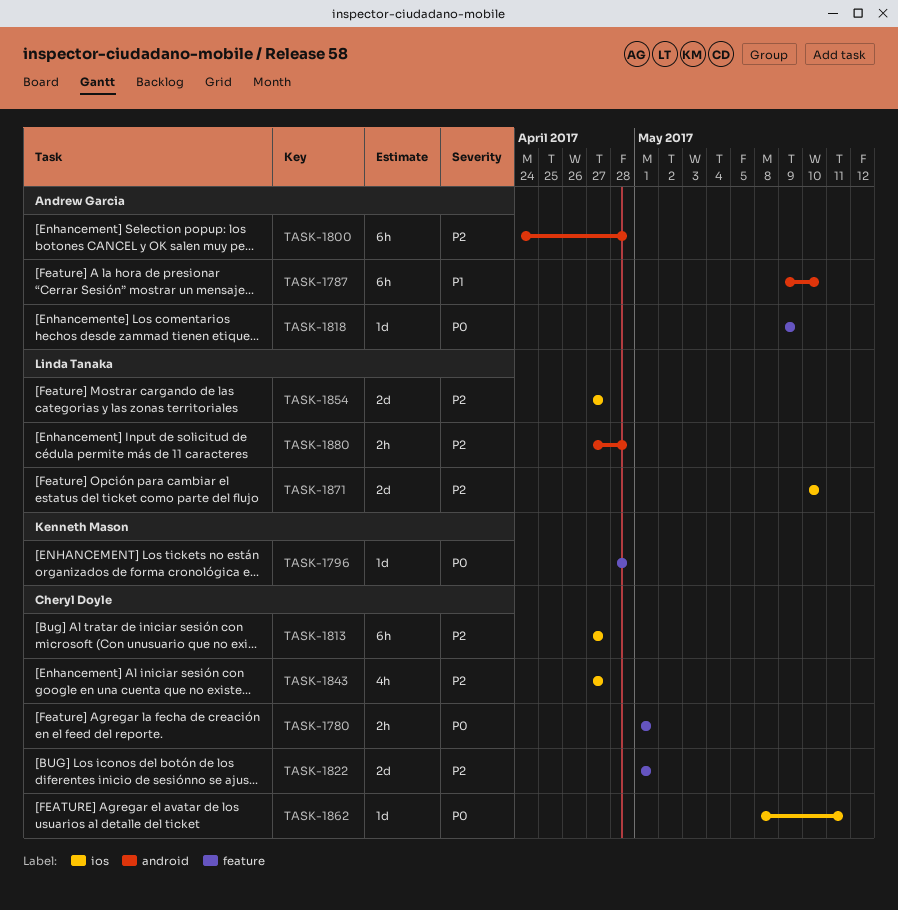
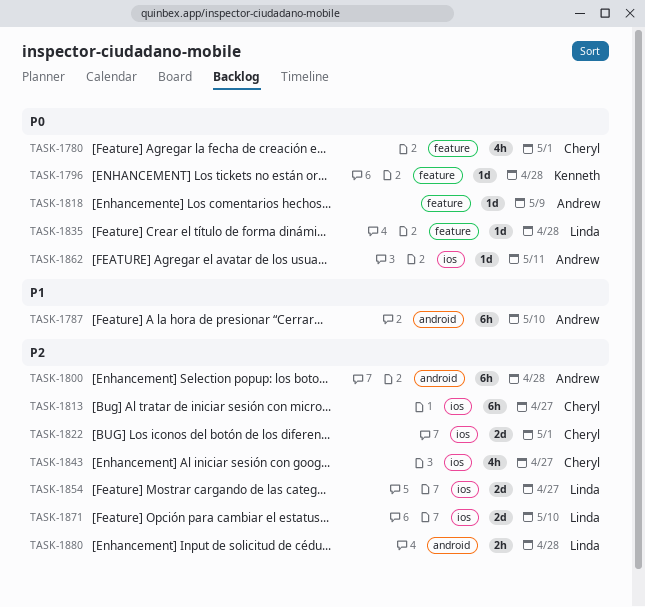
TASK-1780, estimate: 2h -> 4h
TASK-1822, label: feature -> ios
TASK-1835: none -> present
TASK-1862, owner: Cheryl Doyle -> Andrew Garcia

